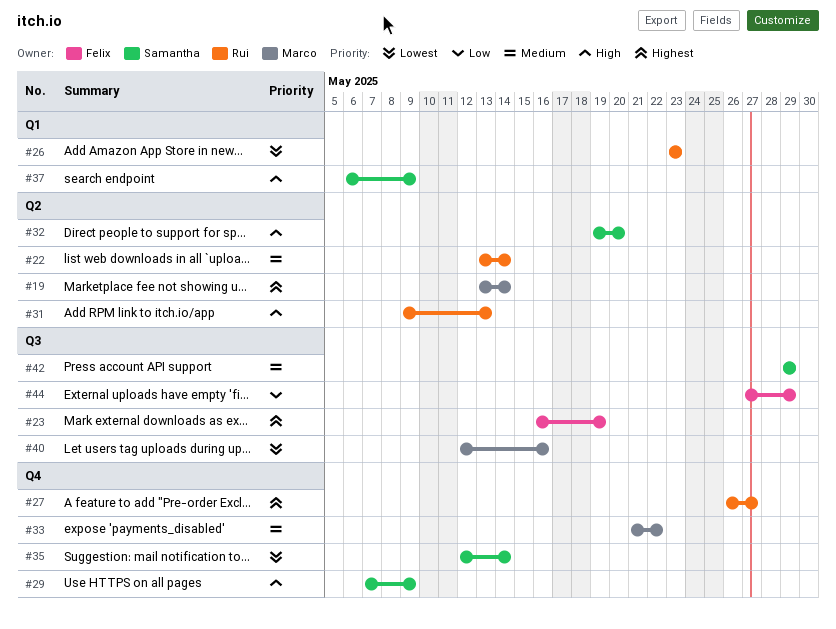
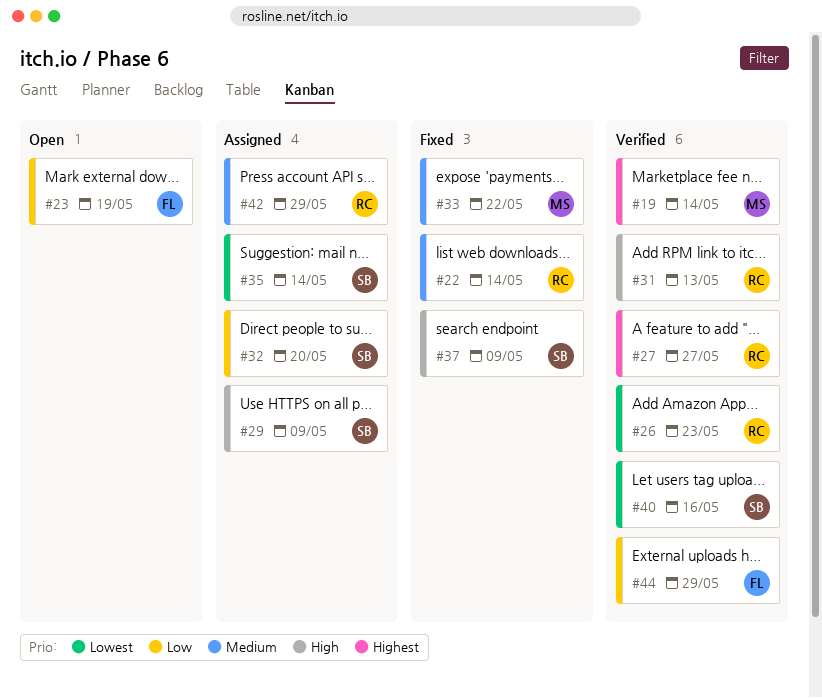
#23, priority: Highest -> Low
#32, priority: High -> Low
#40, owner: Marco -> Samantha
#42, owner: Samantha -> Rui

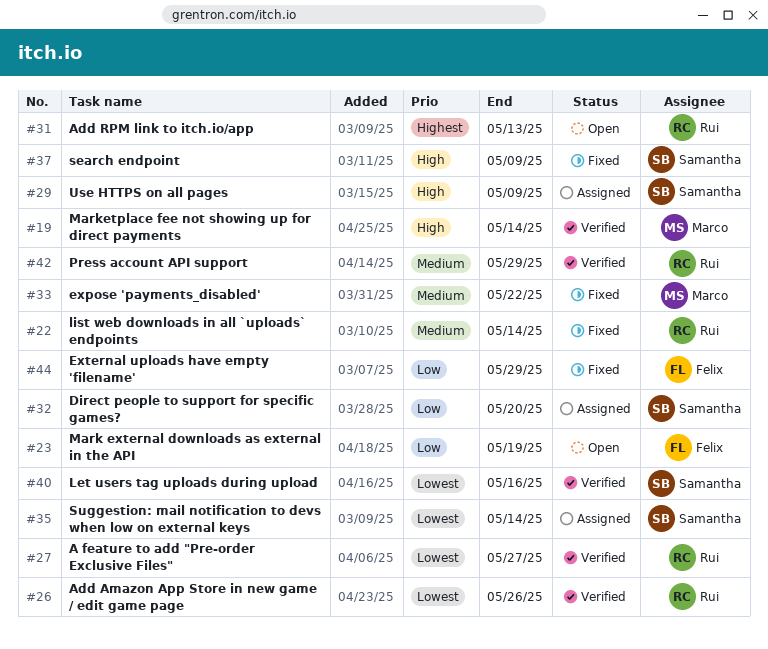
#19, priority: Highest -> High
#26, due: May 23 -> May 26
#27, priority: Highest -> Lowest
#31, status: Verified -> Open
#31, priority: High -> Highest
#42, status: Assigned -> Verified
#44, status: Verified -> Fixed

